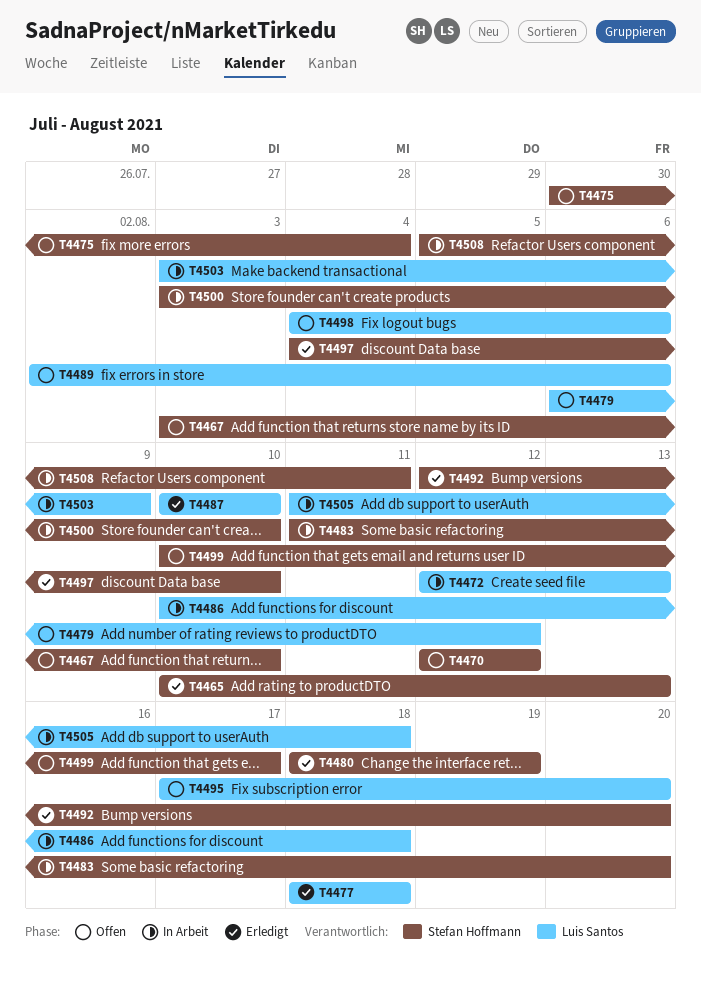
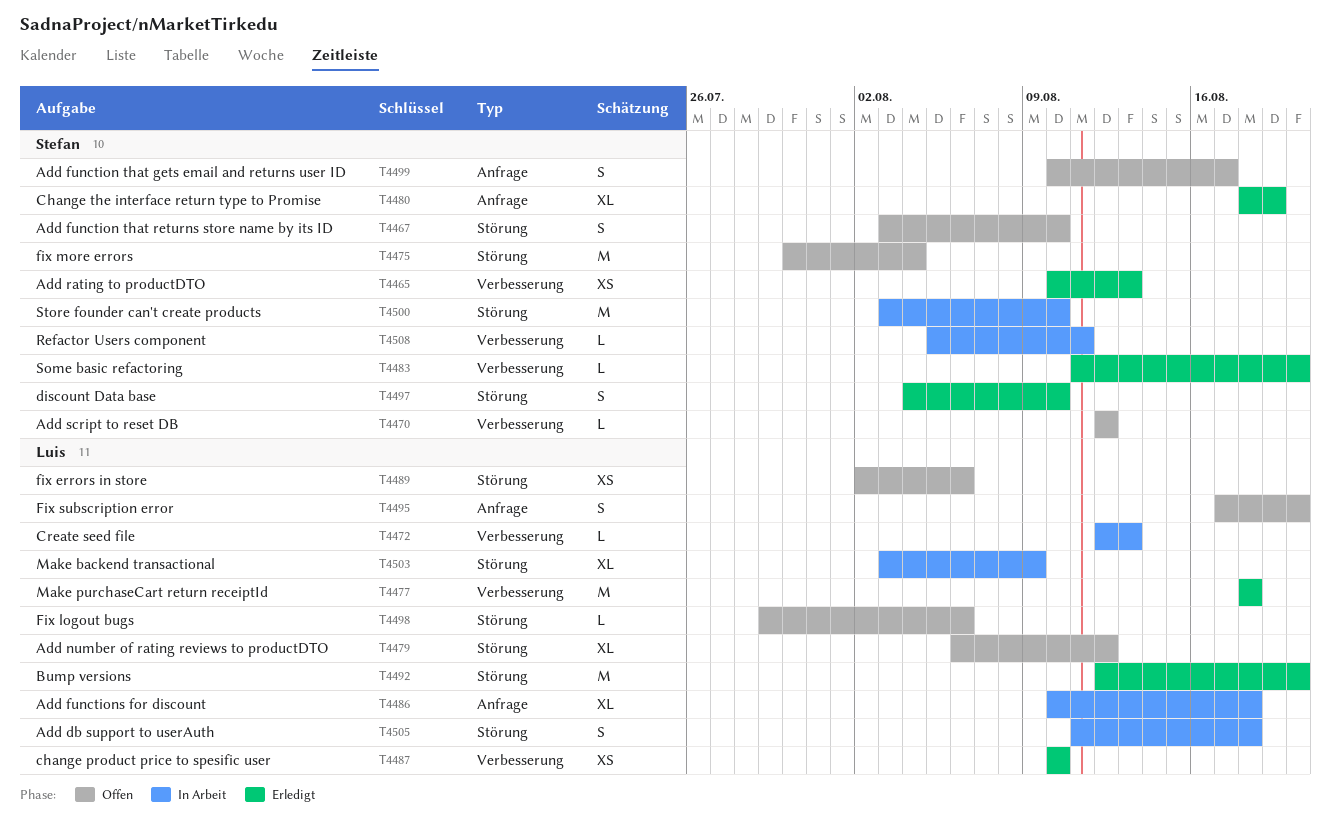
T4483, status: In Arbeit -> Erledigt
T4492, owner: Stefan Hoffmann -> Luis Santos
T4498, start: Aug 4 -> Jul 29

